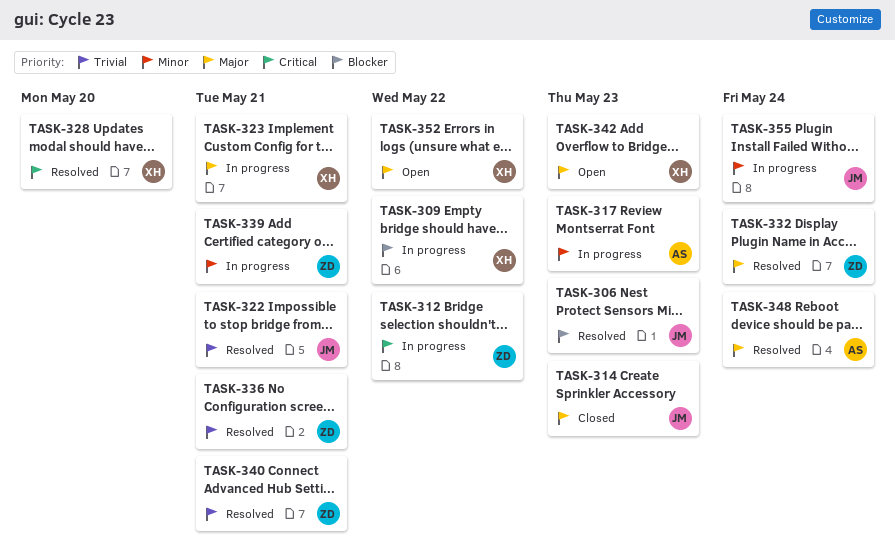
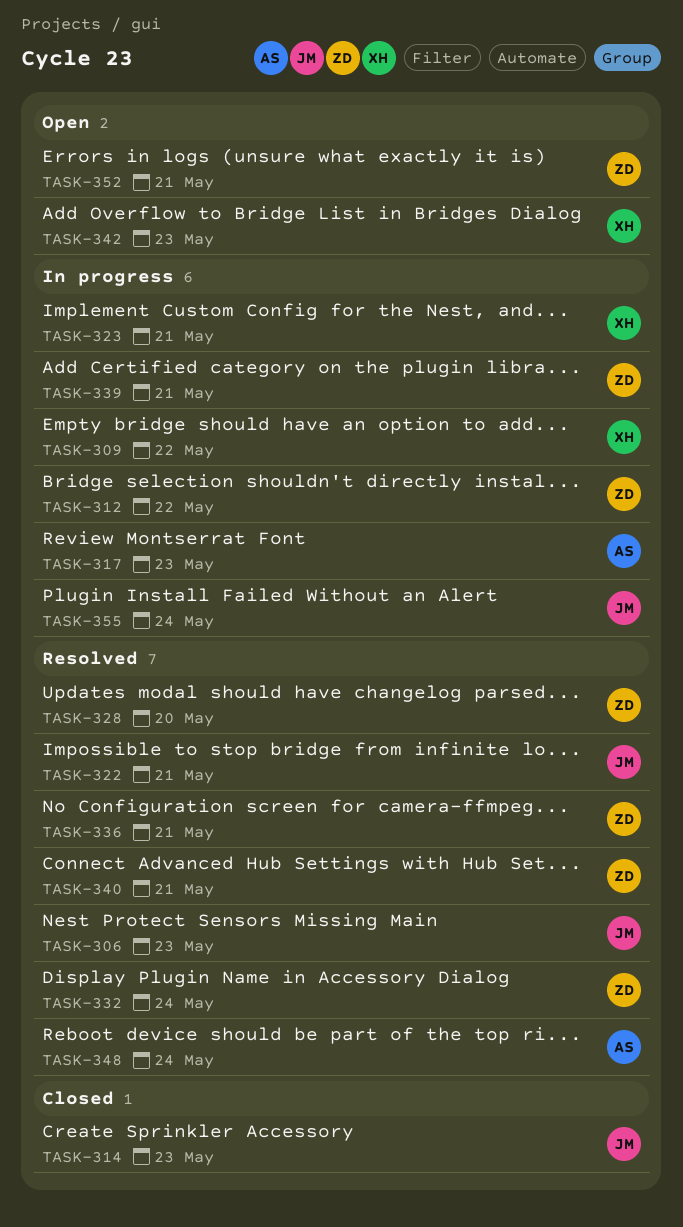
TASK-328, owner: XH -> ZD
TASK-352, owner: XH -> ZD
TASK-352, due: May 22 -> May 21

